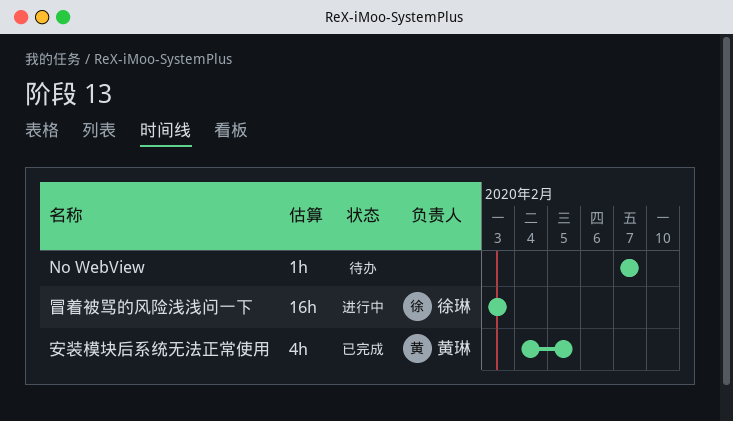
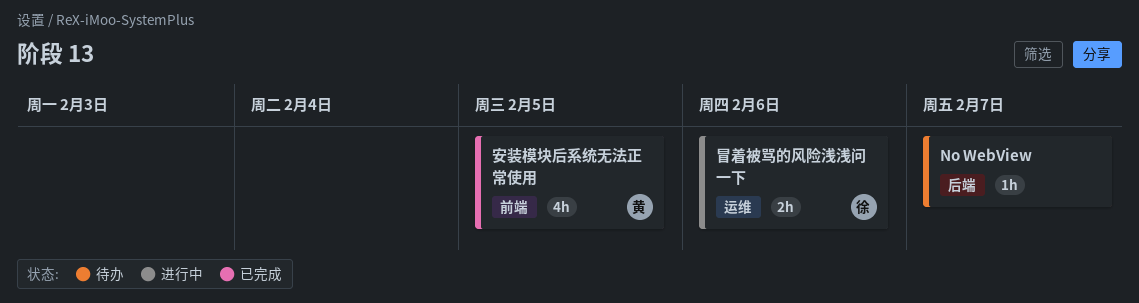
冒着被骂的风险浅浅问一下, estimate: 16h -> 2h
冒着被骂的风险浅浅问一下, due: Feb 3 -> Feb 6

